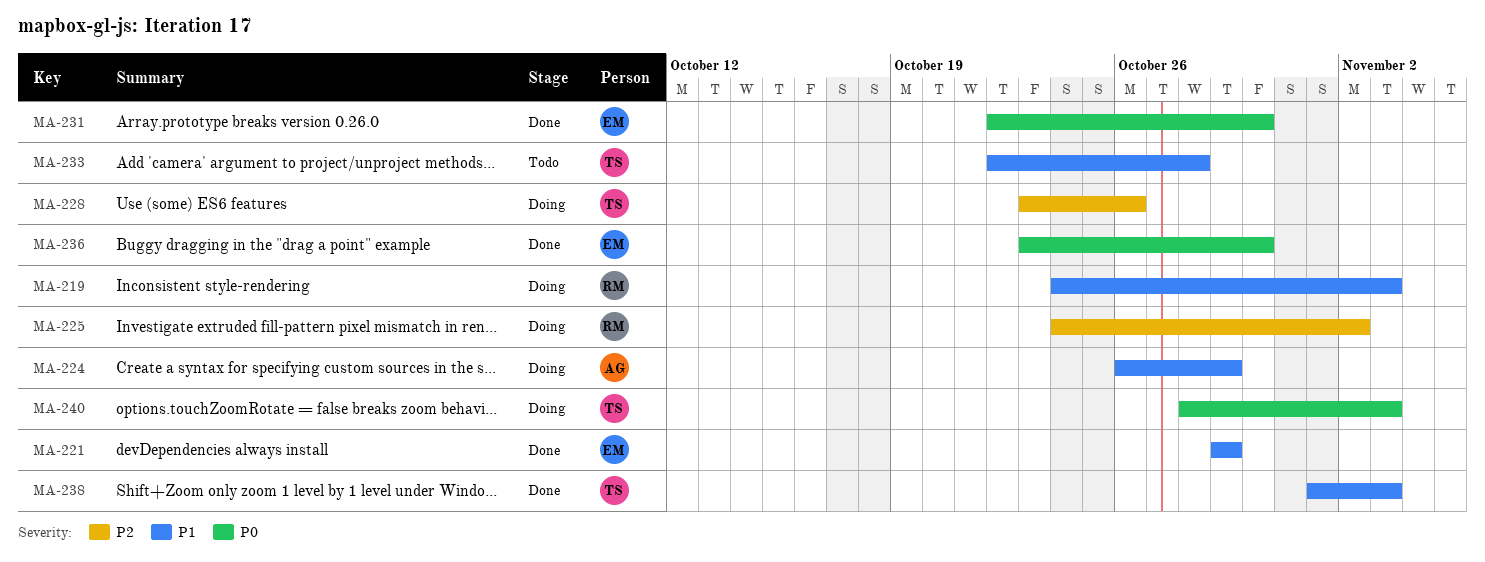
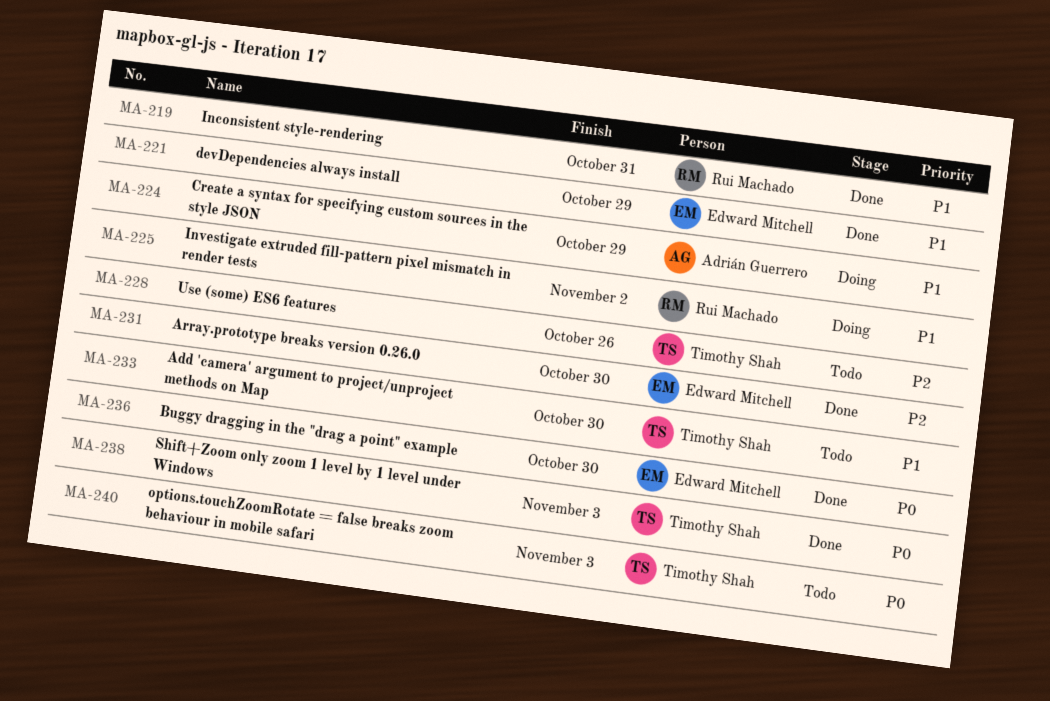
MA-219, status: Doing -> Done
MA-219, due: Nov 3 -> Oct 31
MA-225, priority: P2 -> P1
MA-228, status: Doing -> Todo
MA-231, priority: P0 -> P2
MA-233, due: Oct 28 -> Oct 30
MA-238, priority: P1 -> P0
MA-240, status: Doing -> Todo

